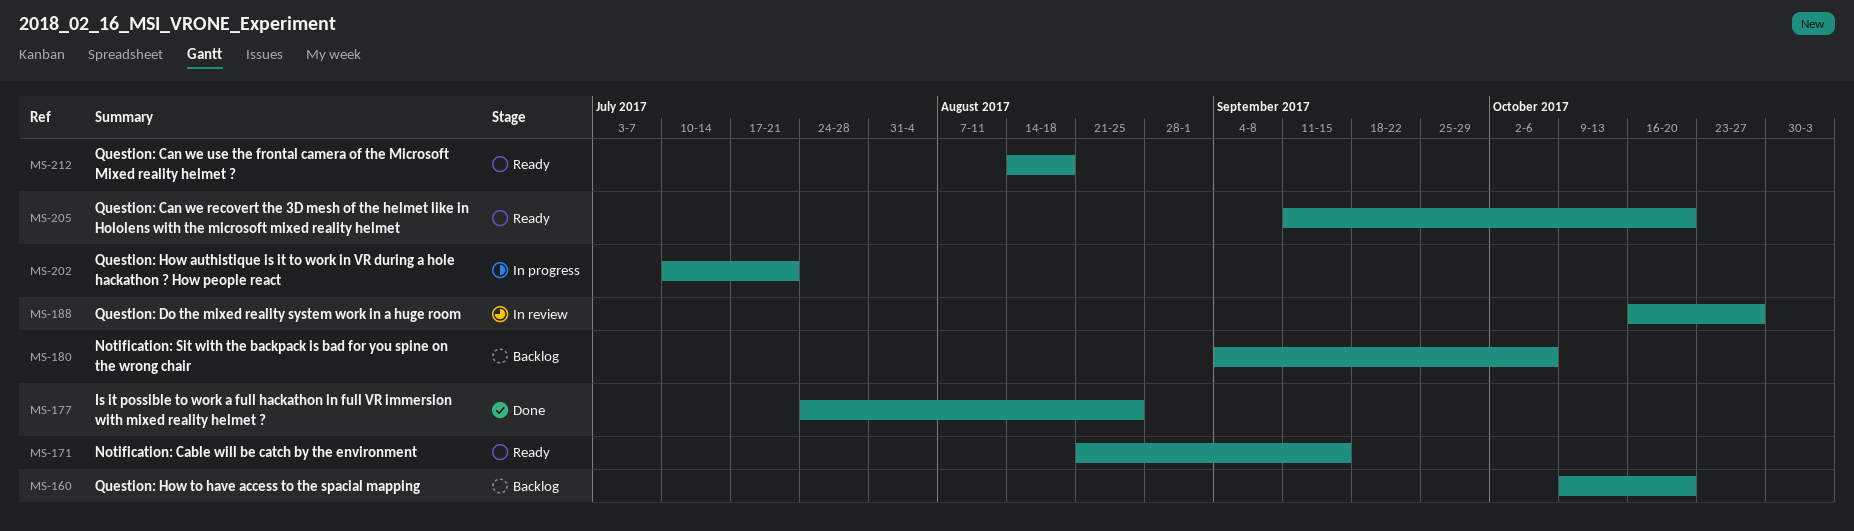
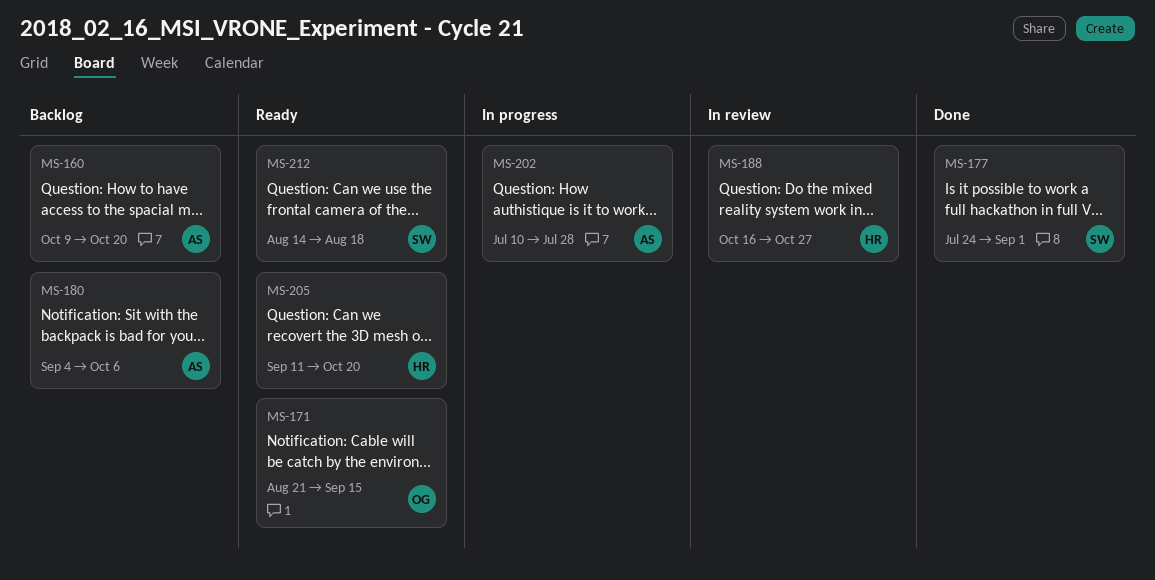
MS-177, due: Aug 25 -> Sep 1
MS-202, due: Jul 21 -> Jul 28

